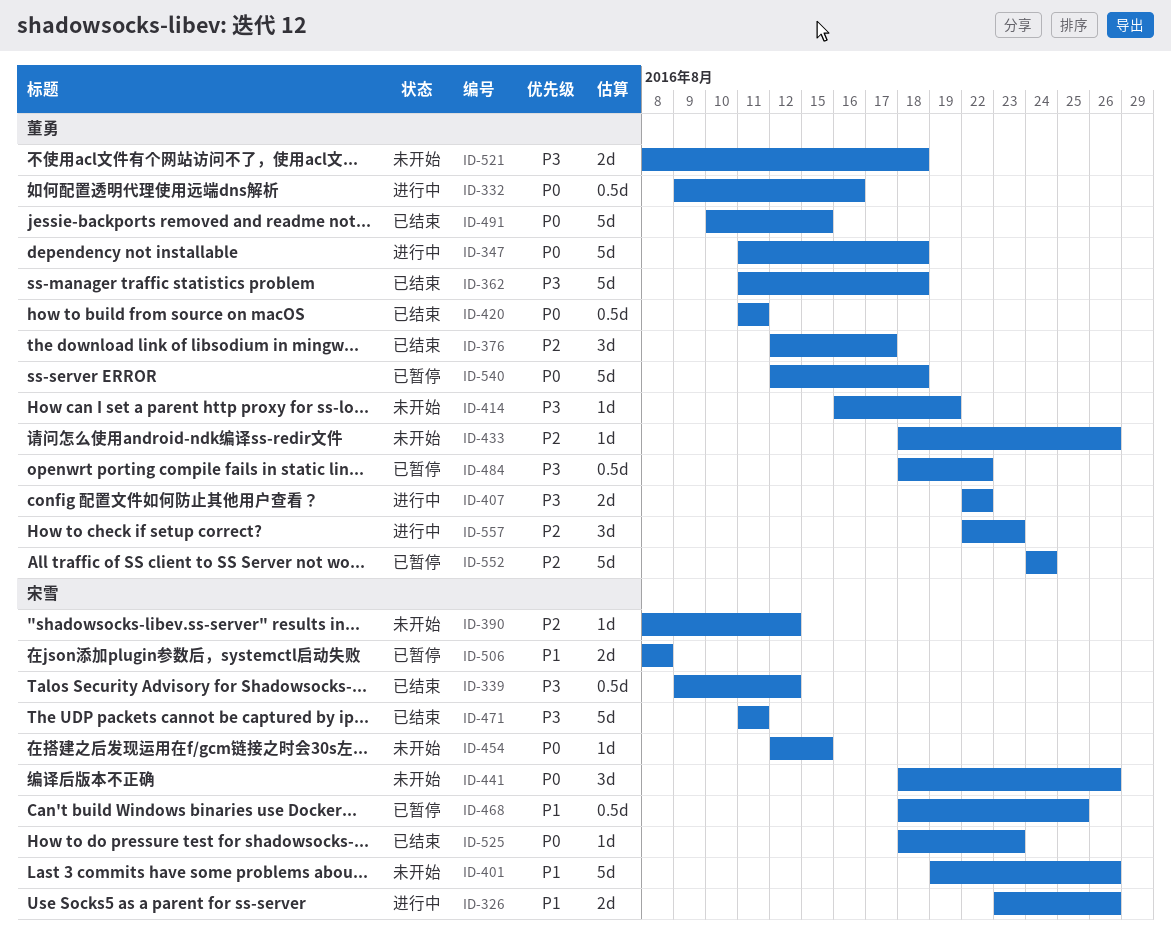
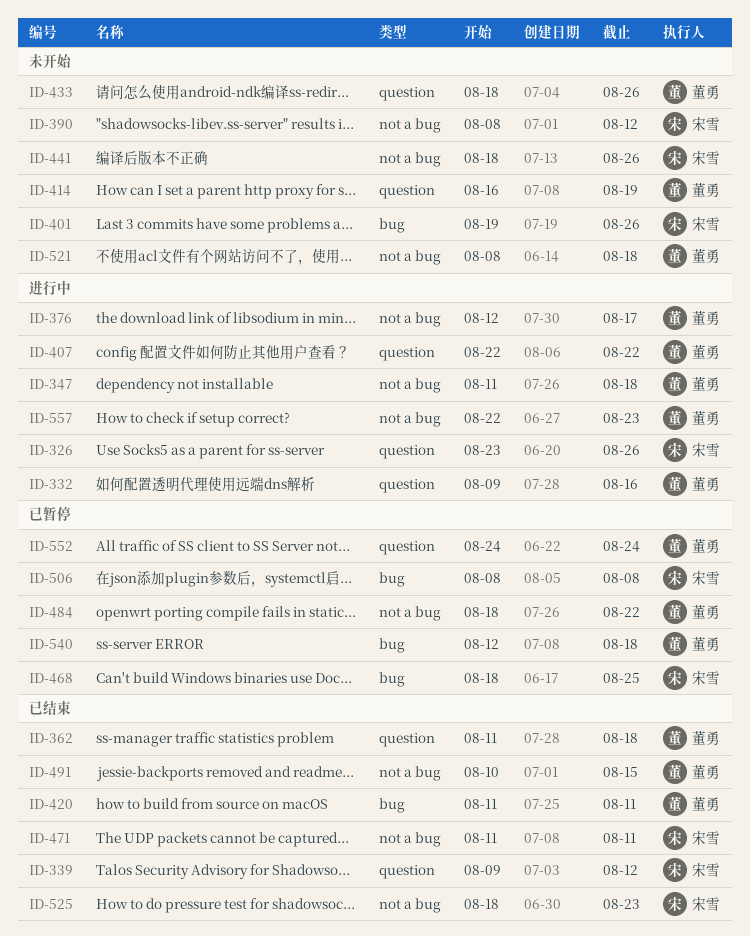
ID-376, status: 已结束 -> 进行中
ID-454: present -> none

